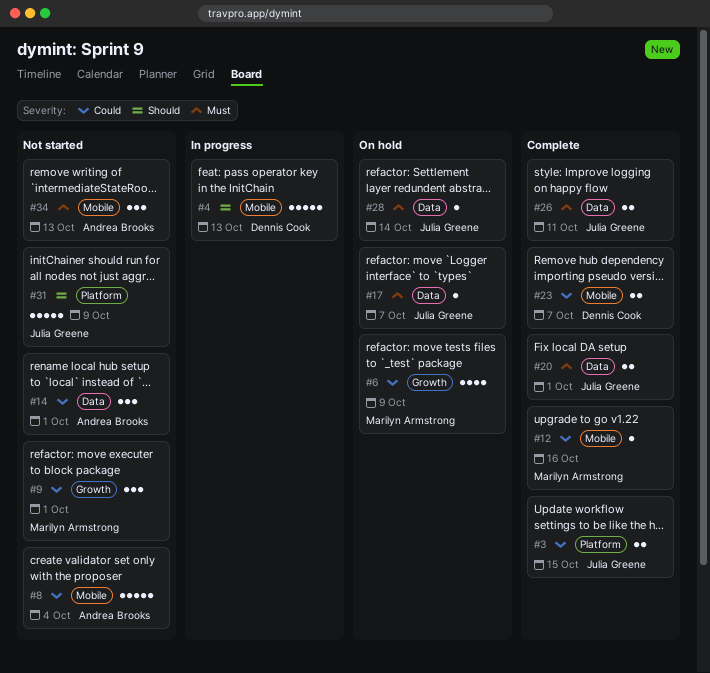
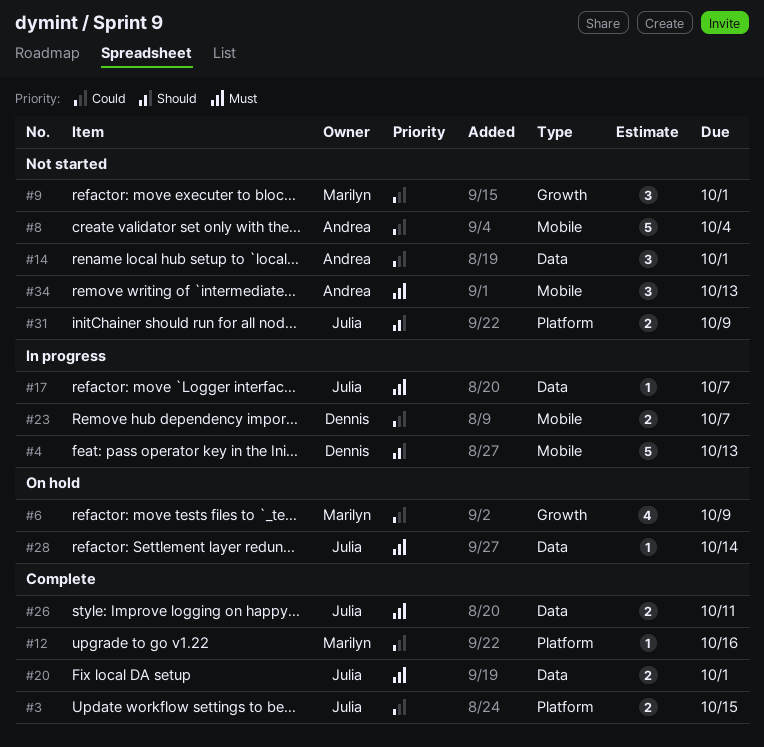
#12, label: Mobile -> Platform
#17, status: On hold -> In progress
#23, status: Complete -> In progress
#31, estimate: 5 -> 2

